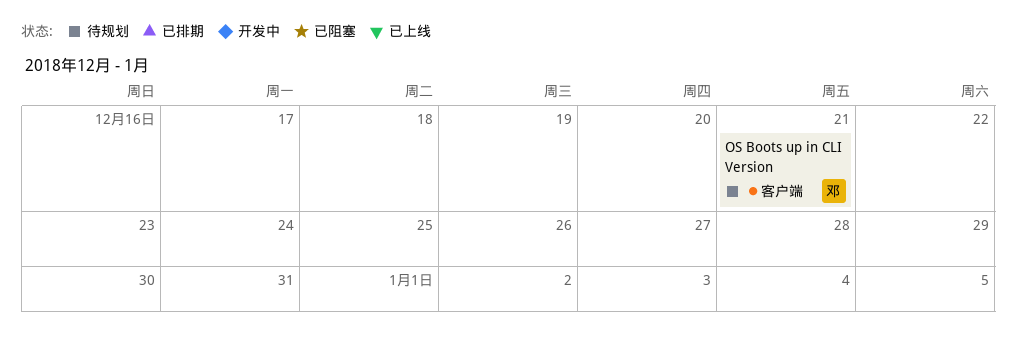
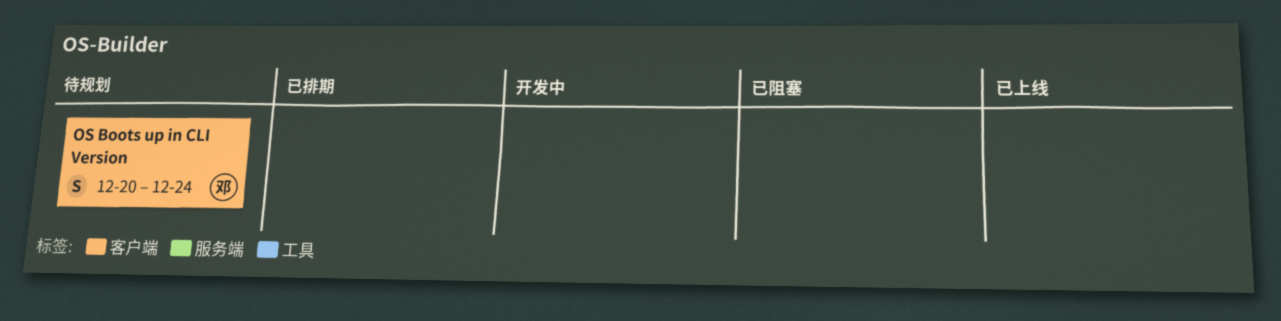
OS Boots up in CLI Version, due: Dec 21 -> Dec 24

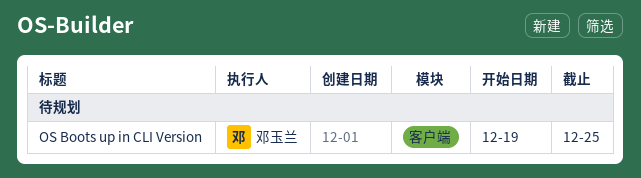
OS Boots up in CLI Version, start: Dec 20 -> Dec 19
OS Boots up in CLI Version, due: Dec 24 -> Dec 25

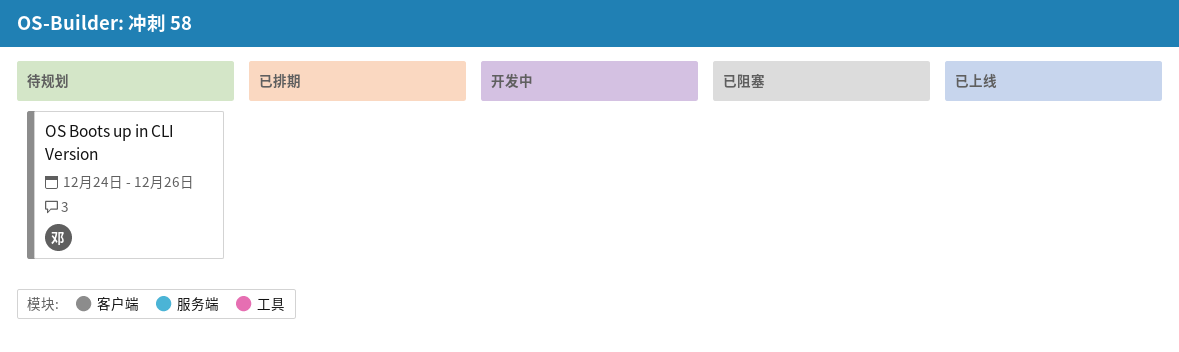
OS Boots up in CLI Version, start: Dec 19 -> Dec 24
OS Boots up in CLI Version, due: Dec 25 -> Dec 26

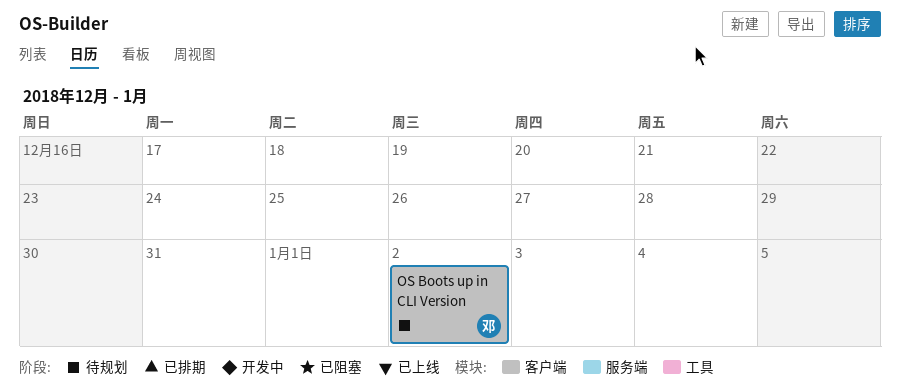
OS Boots up in CLI Version, due: Dec 26 -> Jan 2

